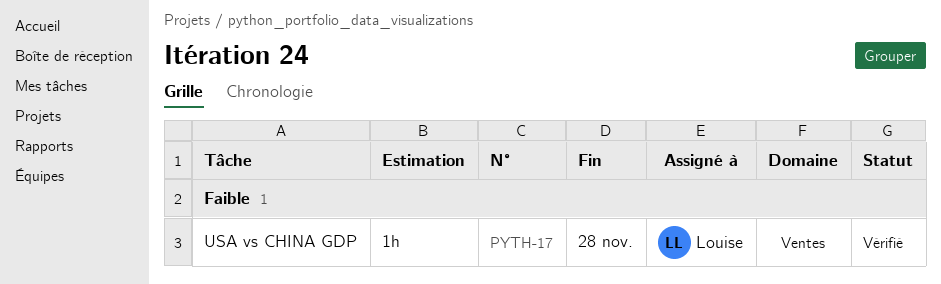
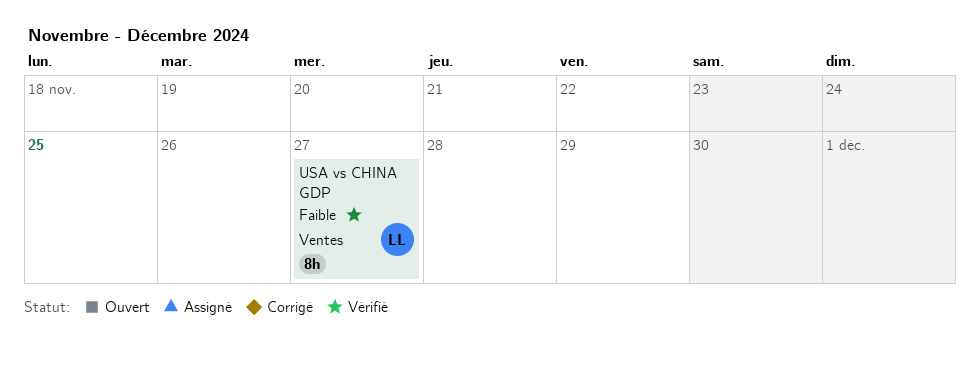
USA vs CHINA GDP, estimate: 1h -> 8h
USA vs CHINA GDP, due: Nov 28 -> Nov 27

